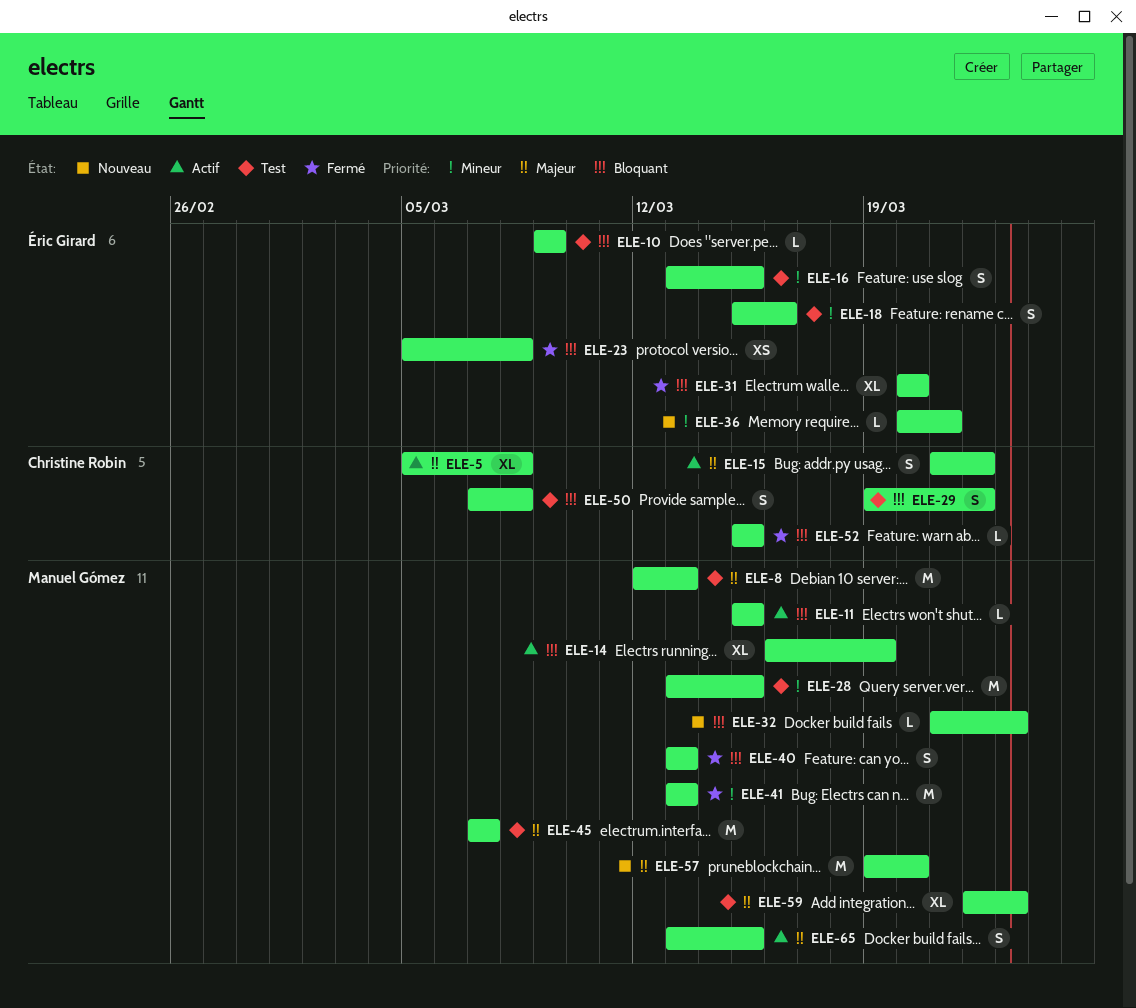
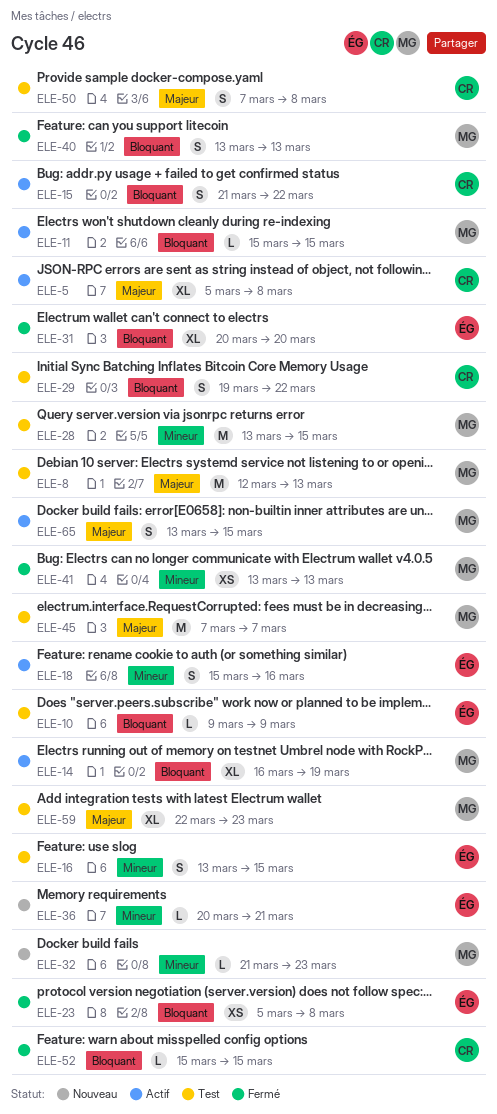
ELE-15, priority: Majeur -> Bloquant
ELE-18, status: Test -> Actif
ELE-32, priority: Bloquant -> Mineur
ELE-41, estimate: M -> XS
ELE-50, priority: Bloquant -> Majeur
ELE-57: present -> none

